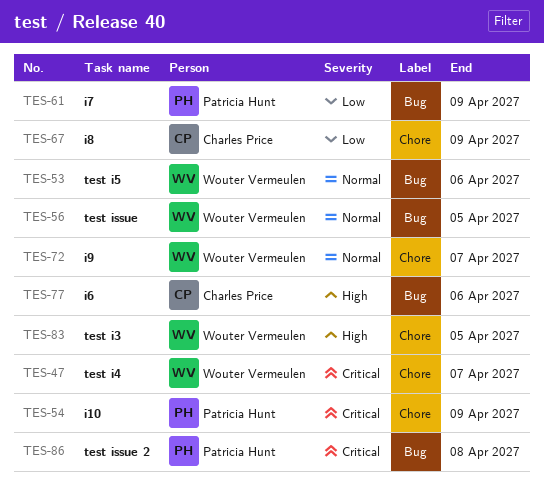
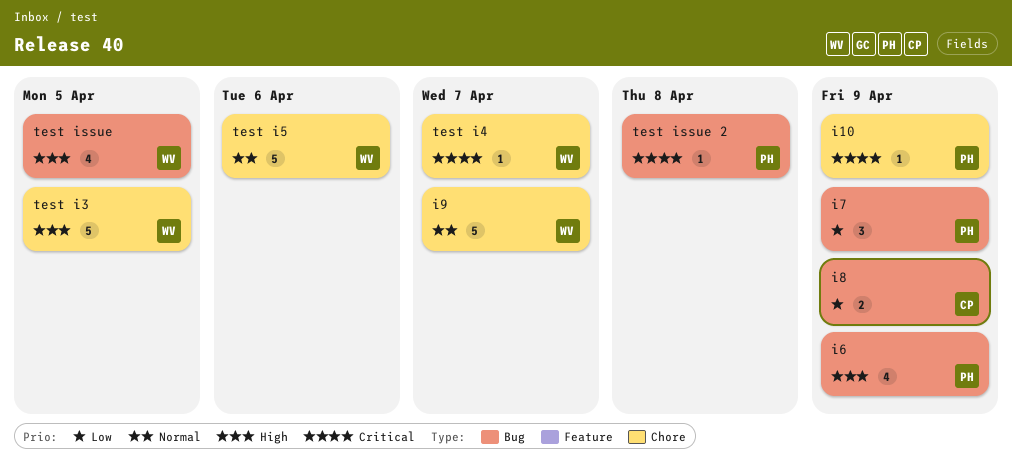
i6, owner: Charles Price -> Patricia Hunt
i6, due: Apr 6 -> Apr 9
i8, label: Chore -> Bug
test i5, label: Bug -> Chore
test issue, priority: Normal -> High

